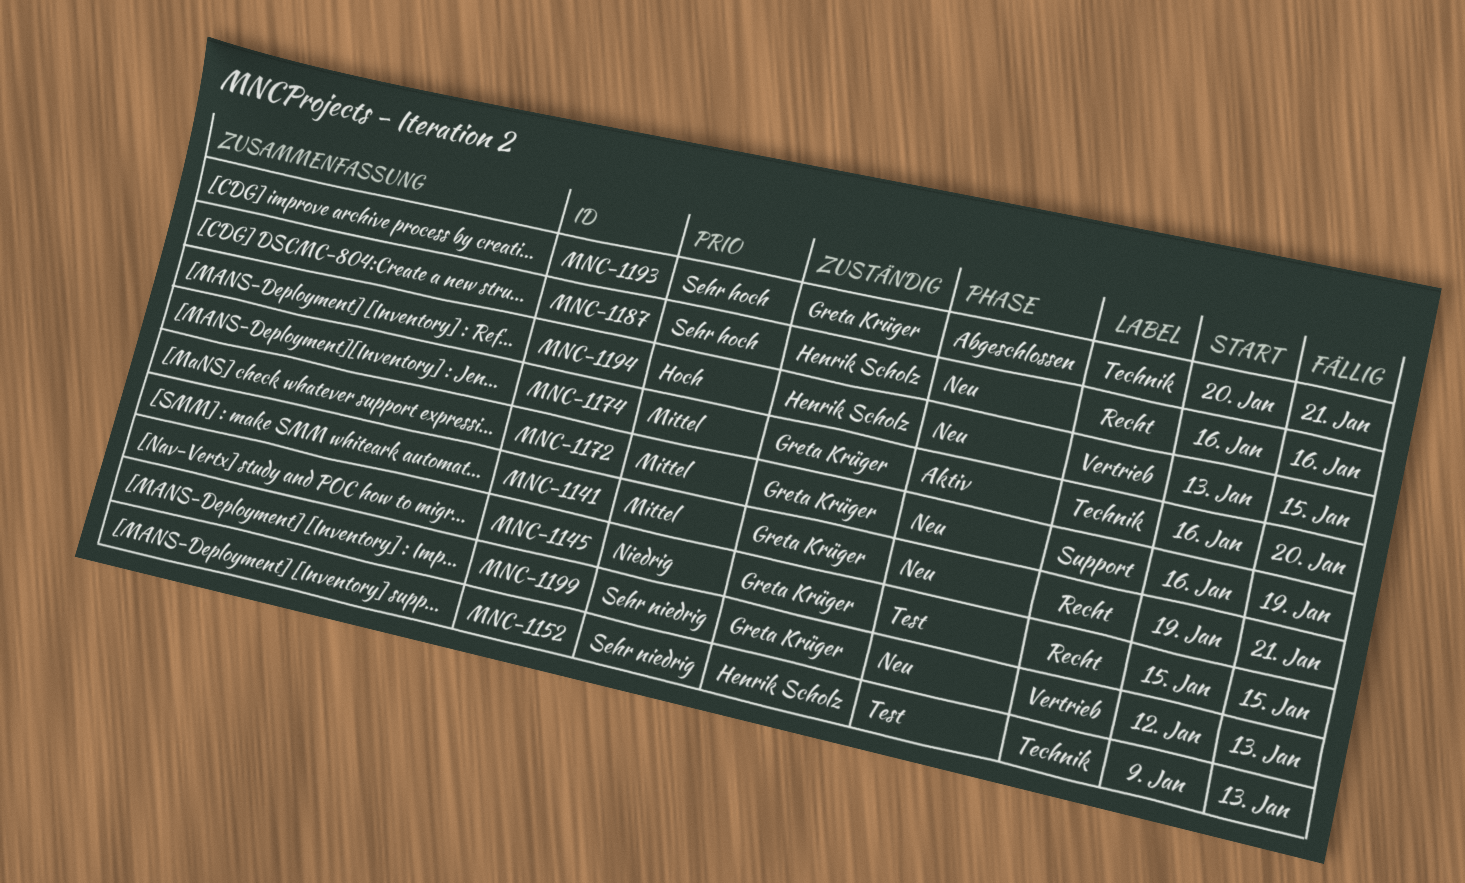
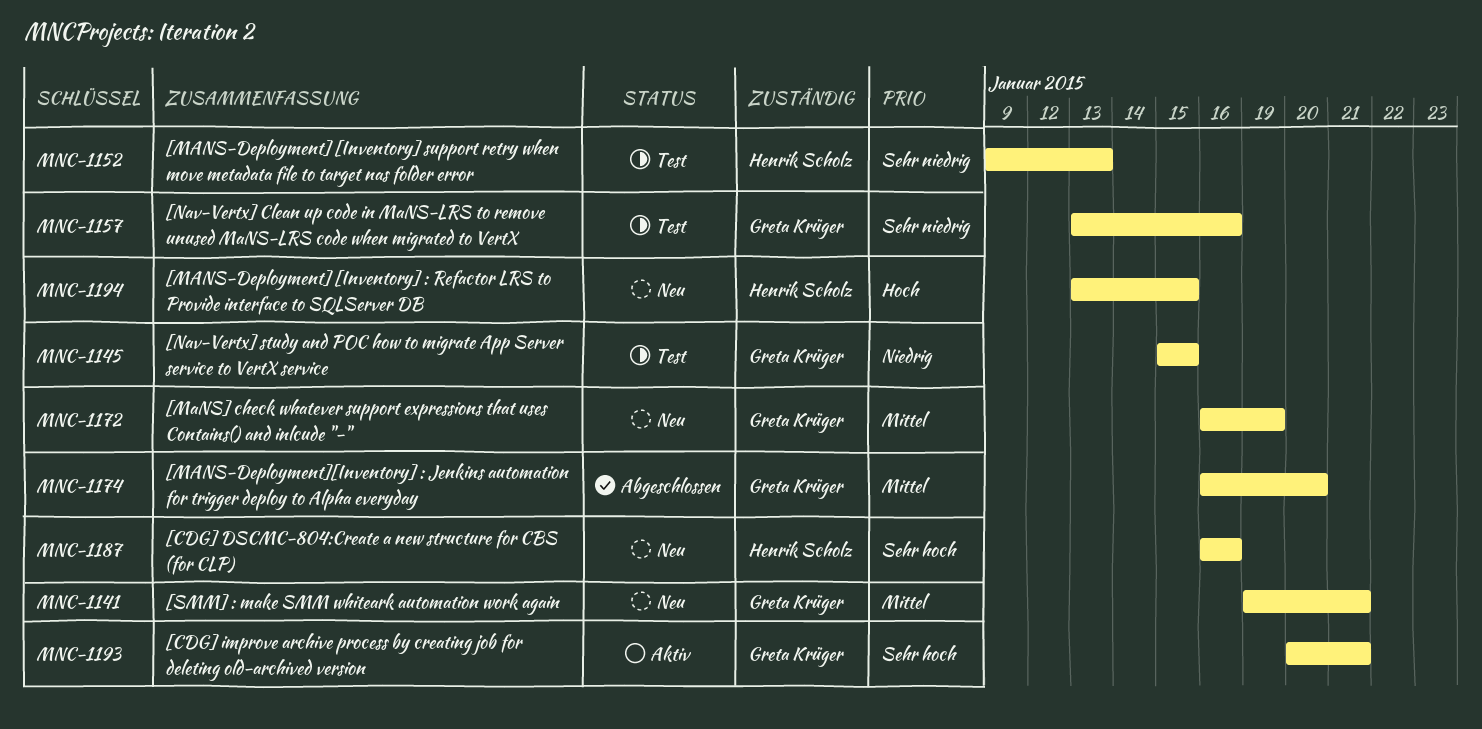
MNC-1157: none -> present
MNC-1174, status: Aktiv -> Abgeschlossen
MNC-1193, status: Abgeschlossen -> Aktiv
MNC-1199: present -> none

